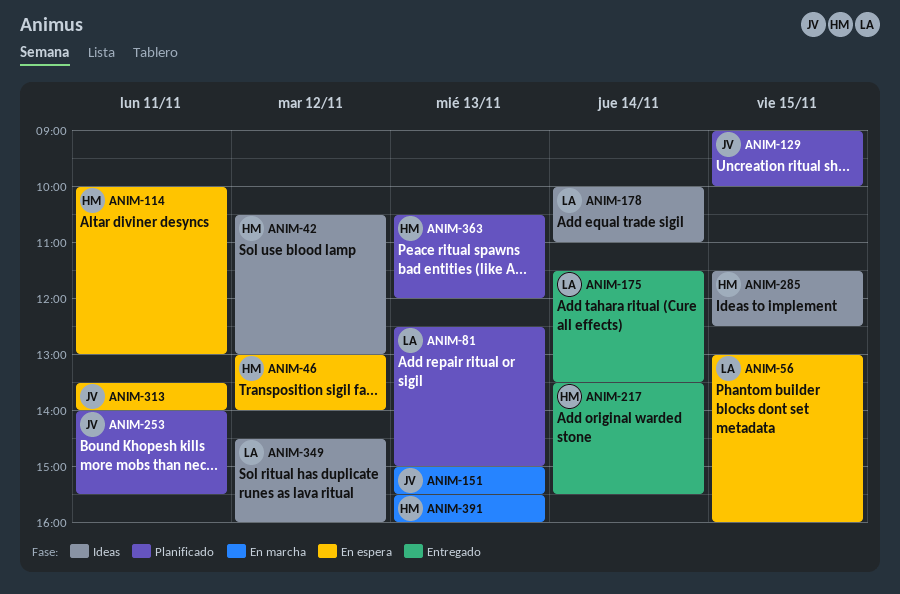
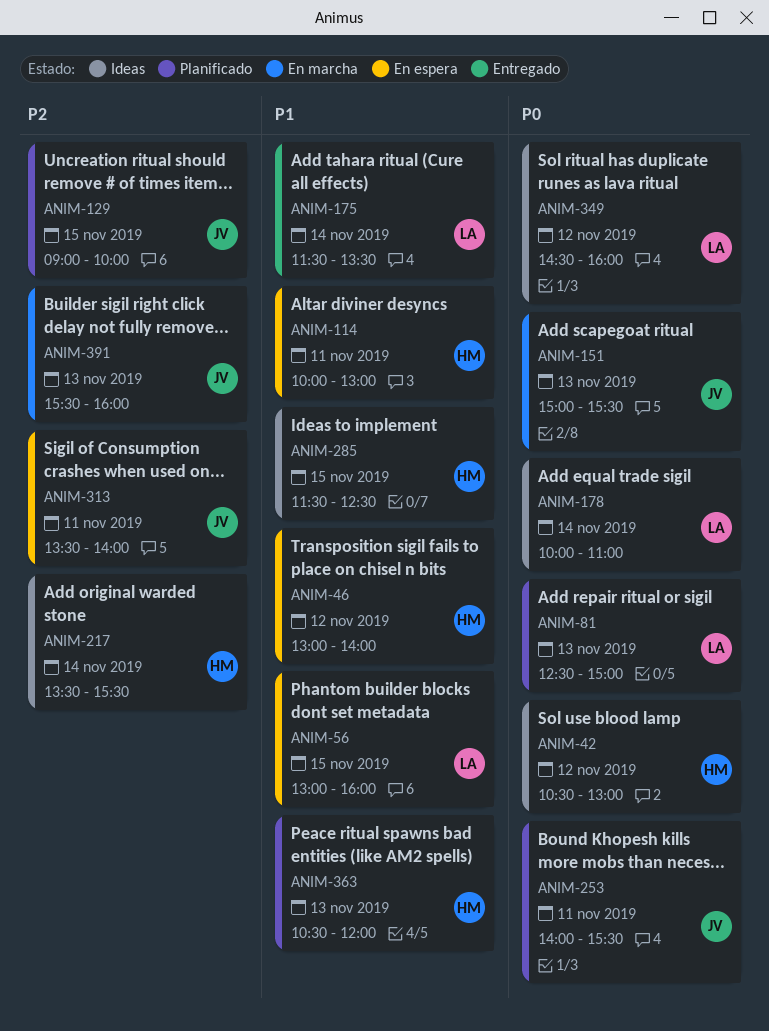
ANIM-217, status: Entregado -> Ideas
ANIM-391, owner: HM -> JV

